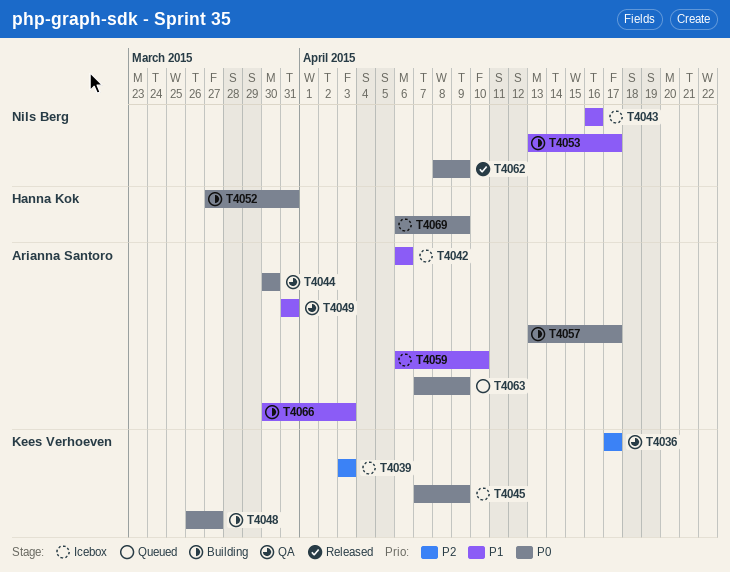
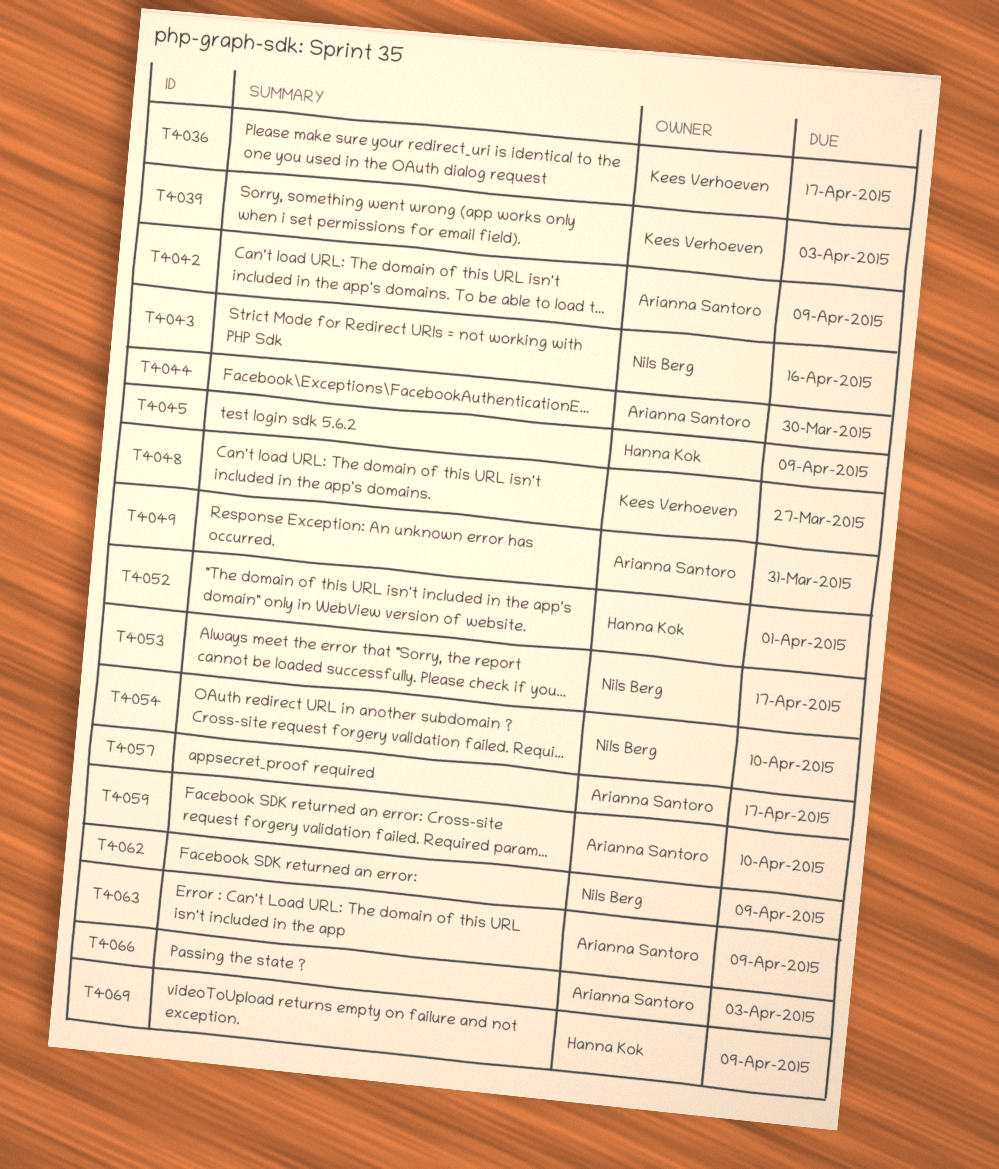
T4042, due: Apr 6 -> Apr 9
T4045, owner: Kees Verhoeven -> Hanna Kok
T4052, due: Mar 31 -> Apr 1
T4054: none -> present

